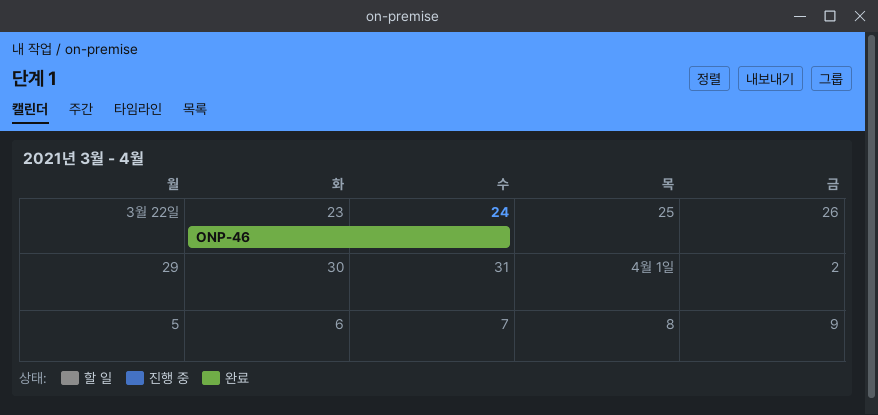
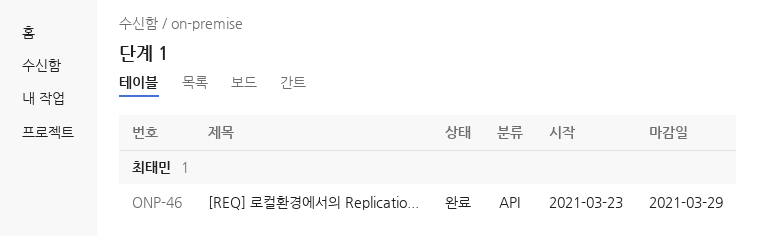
ONP-46, due: Mar 24 -> Mar 29

